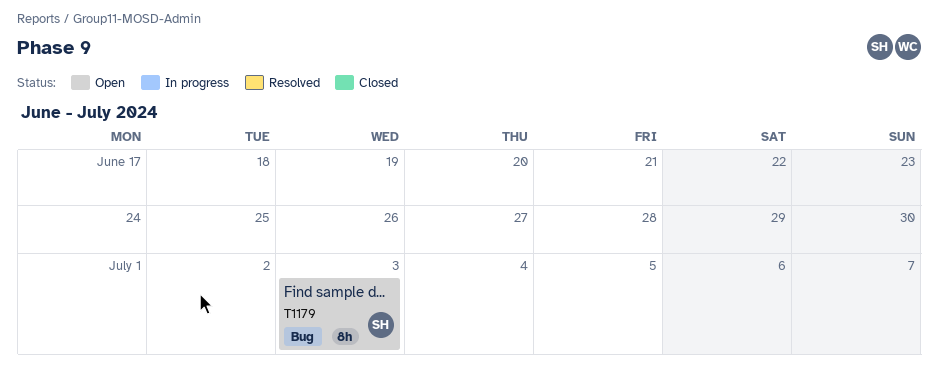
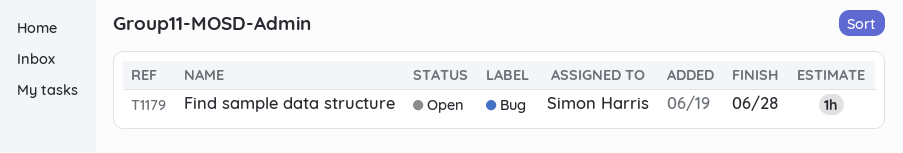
T1179, estimate: 8h -> 1h
T1179, due: Jul 3 -> Jun 28

